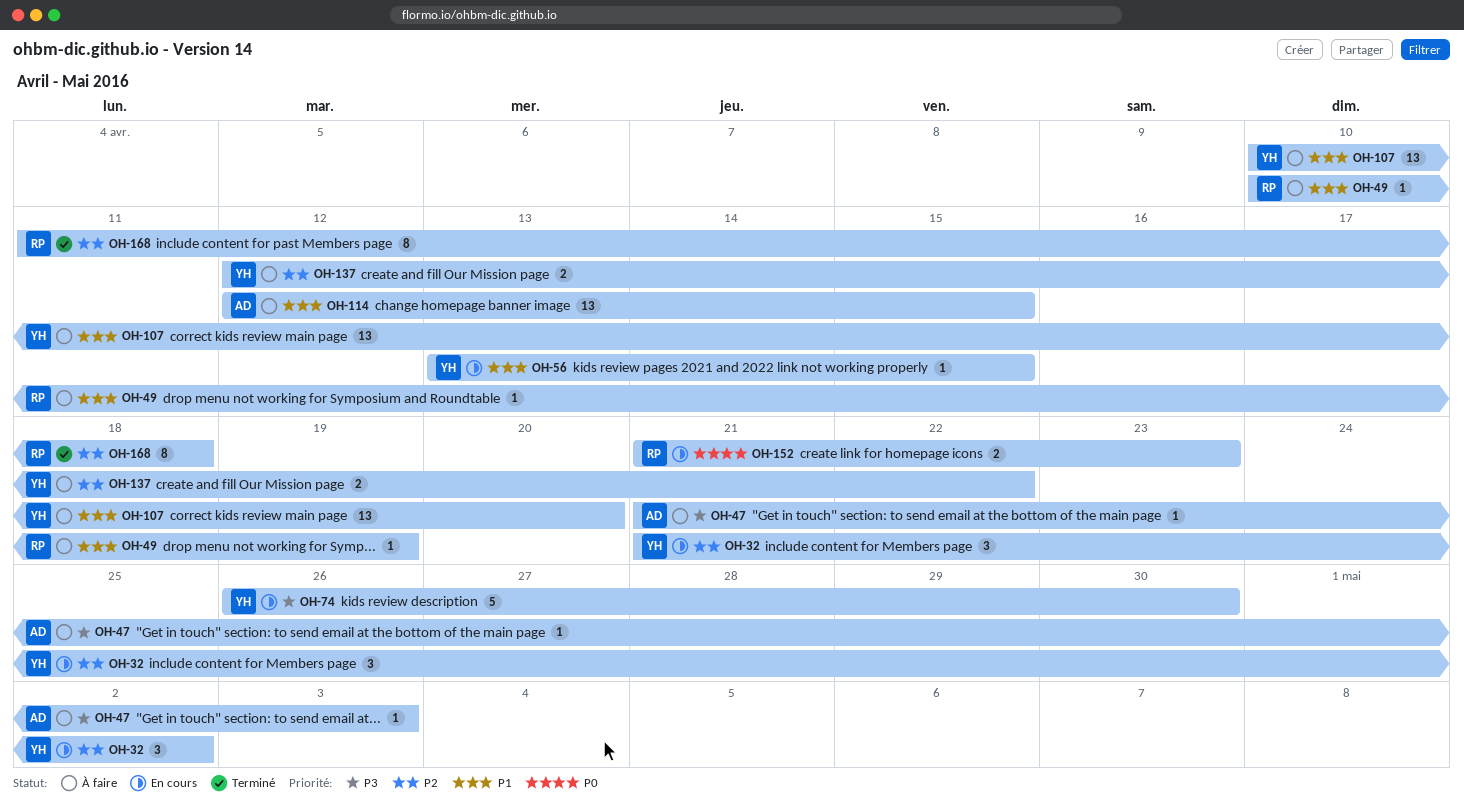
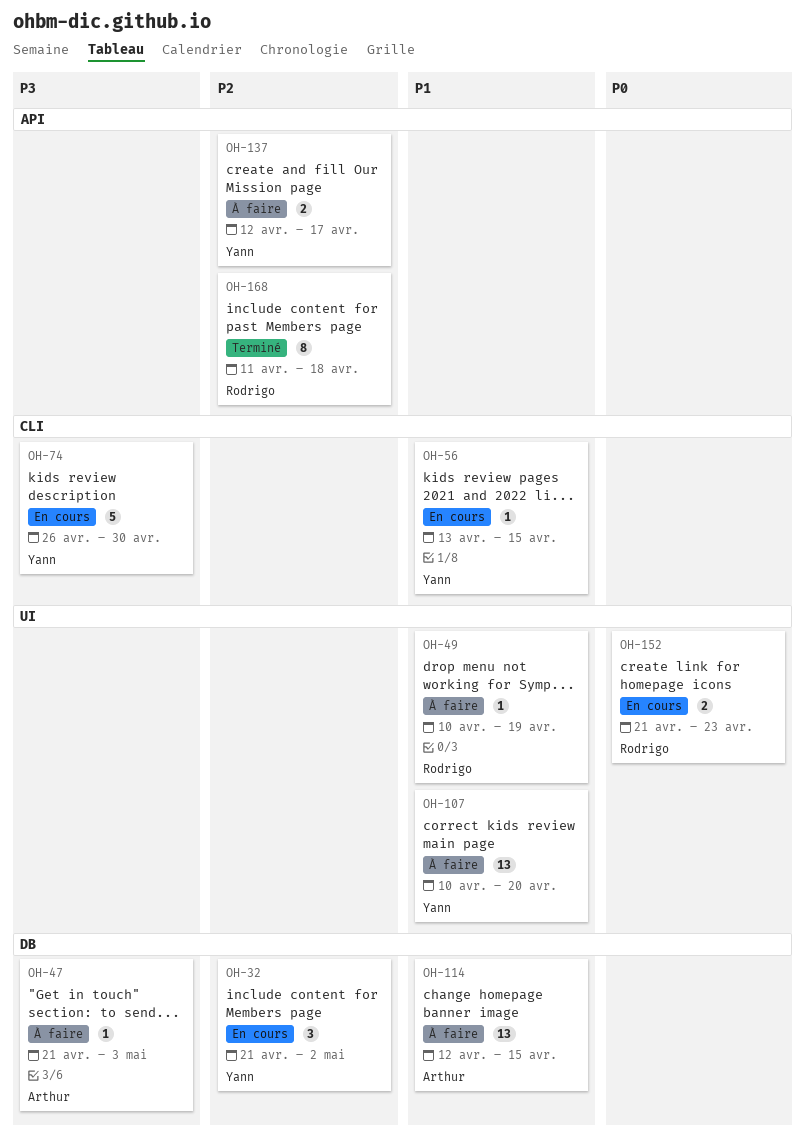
OH-137, due: Apr 22 -> Apr 17

